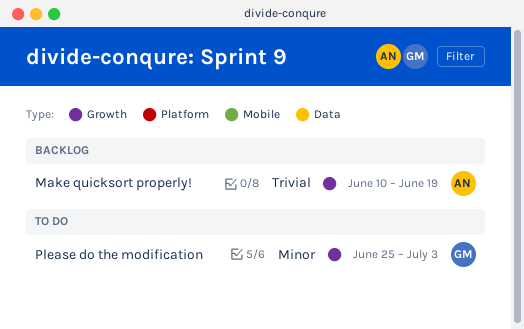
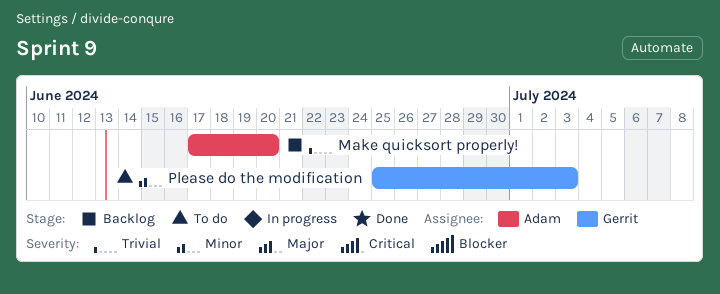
Make quicksort properly!, start: Jun 10 -> Jun 17
Make quicksort properly!, due: Jun 19 -> Jun 20

